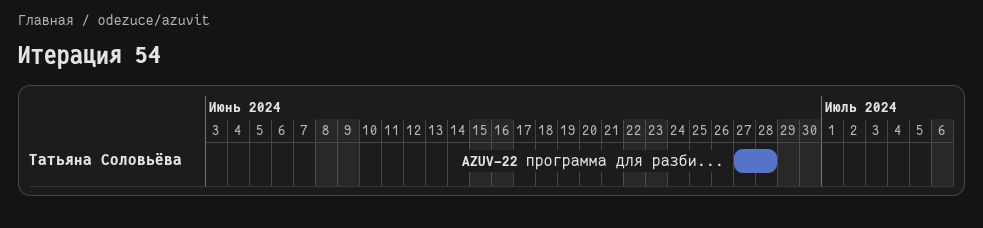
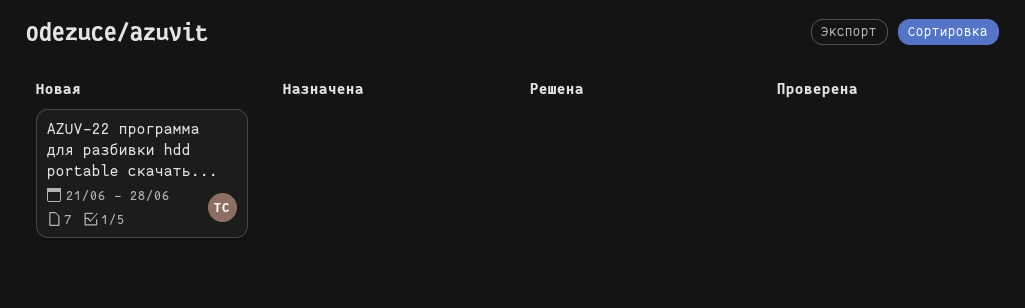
AZUV-22, start: Jun 27 -> Jun 21

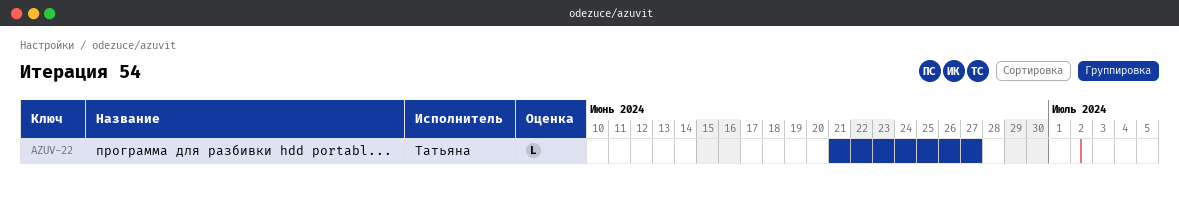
AZUV-22, due: Jun 28 -> Jun 27

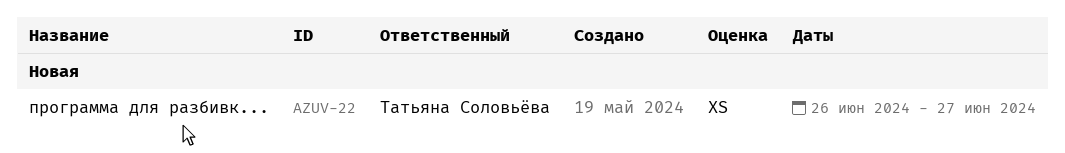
AZUV-22, estimate: L -> XS
AZUV-22, start: Jun 21 -> Jun 26

